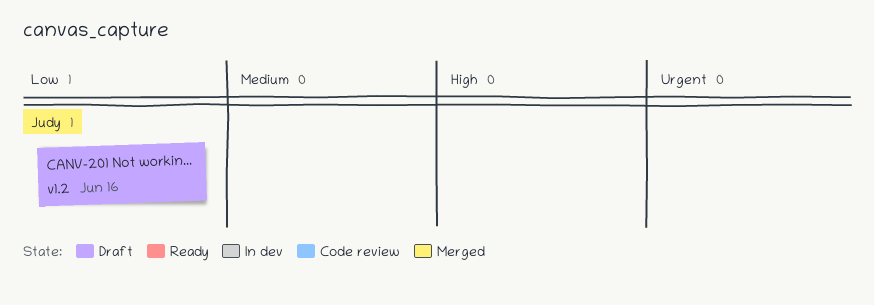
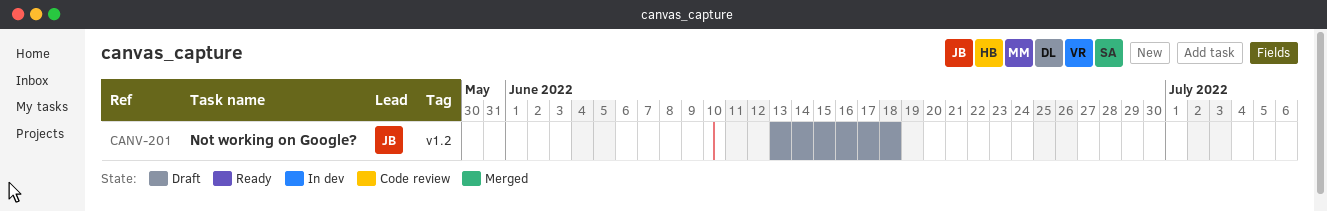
CANV-201, due: Jun 16 -> Jun 18

